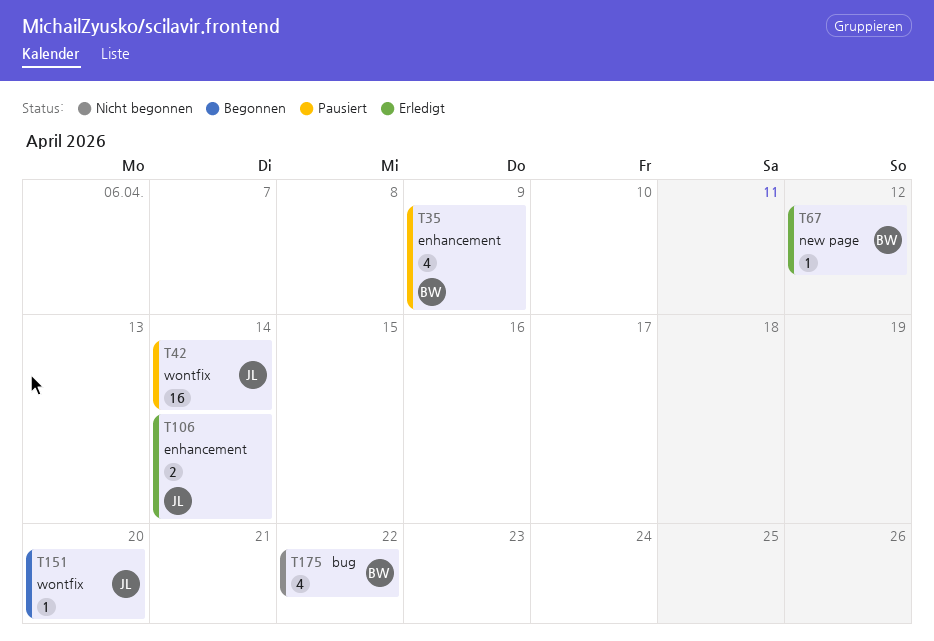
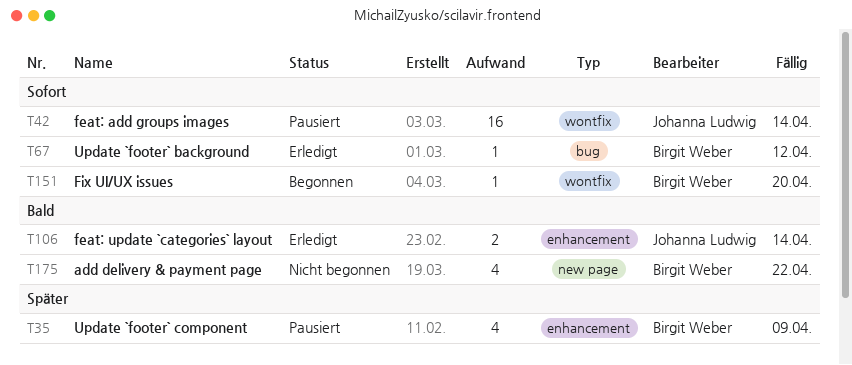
T67, label: new page -> bug
T151, owner: Johanna Ludwig -> Birgit Weber
T175, label: bug -> new page

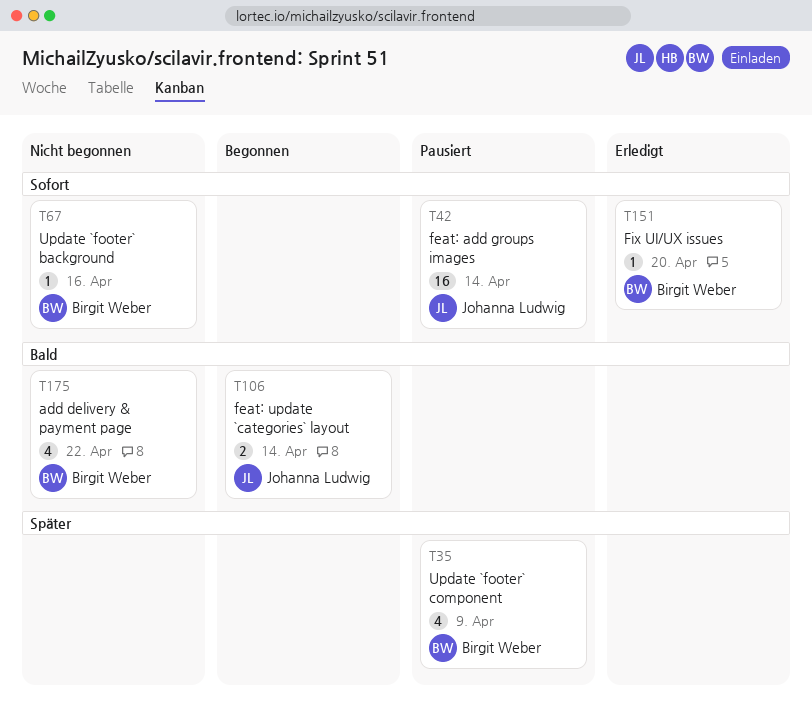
T67, status: Erledigt -> Nicht begonnen
T67, due: Apr 12 -> Apr 16
T106, status: Erledigt -> Begonnen
T151, status: Begonnen -> Erledigt

